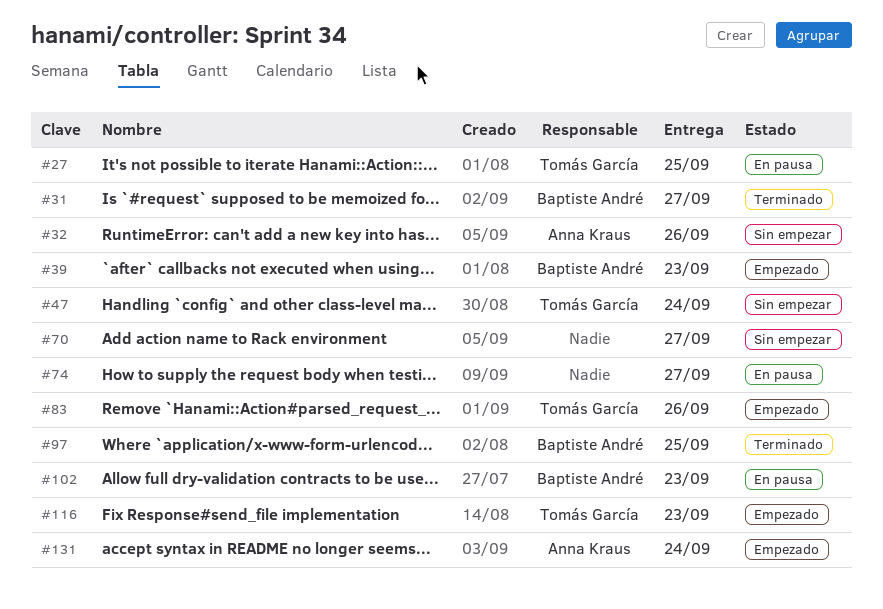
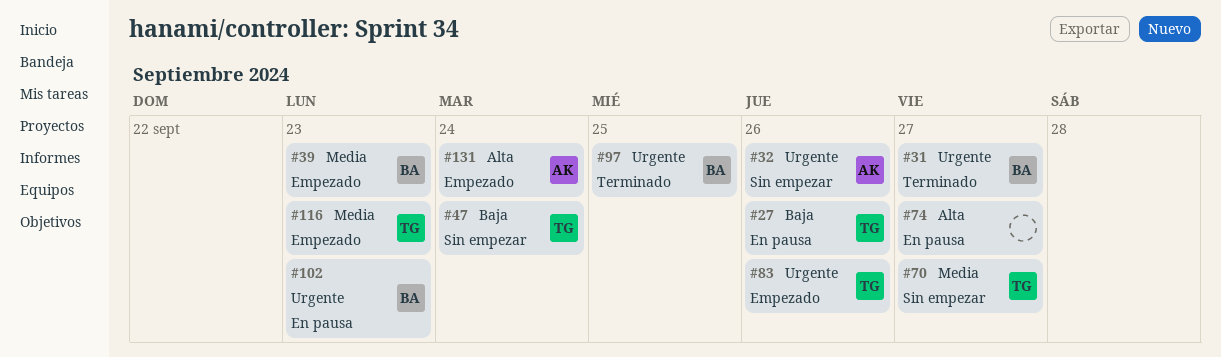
#27, due: Sep 25 -> Sep 26
#70, owner: none -> Tomás García

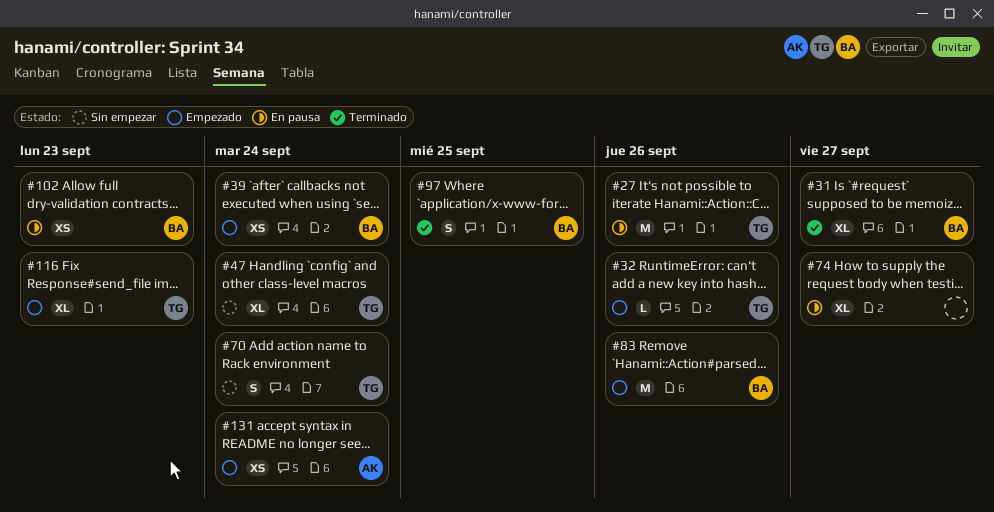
#32, status: Sin empezar -> Empezado
#32, owner: AK -> TG
#39, due: Sep 23 -> Sep 24
#70, due: Sep 27 -> Sep 24
#83, owner: TG -> BA

